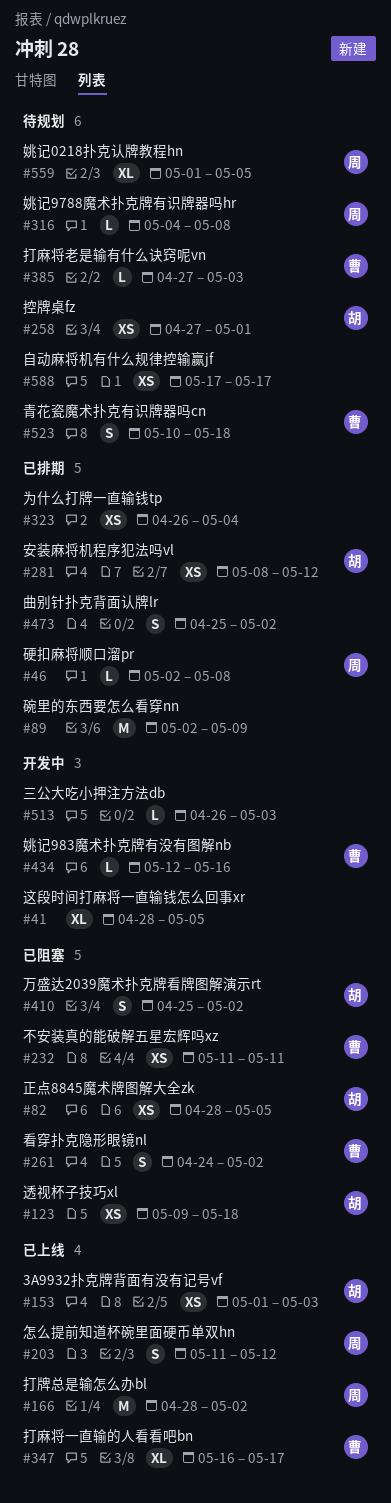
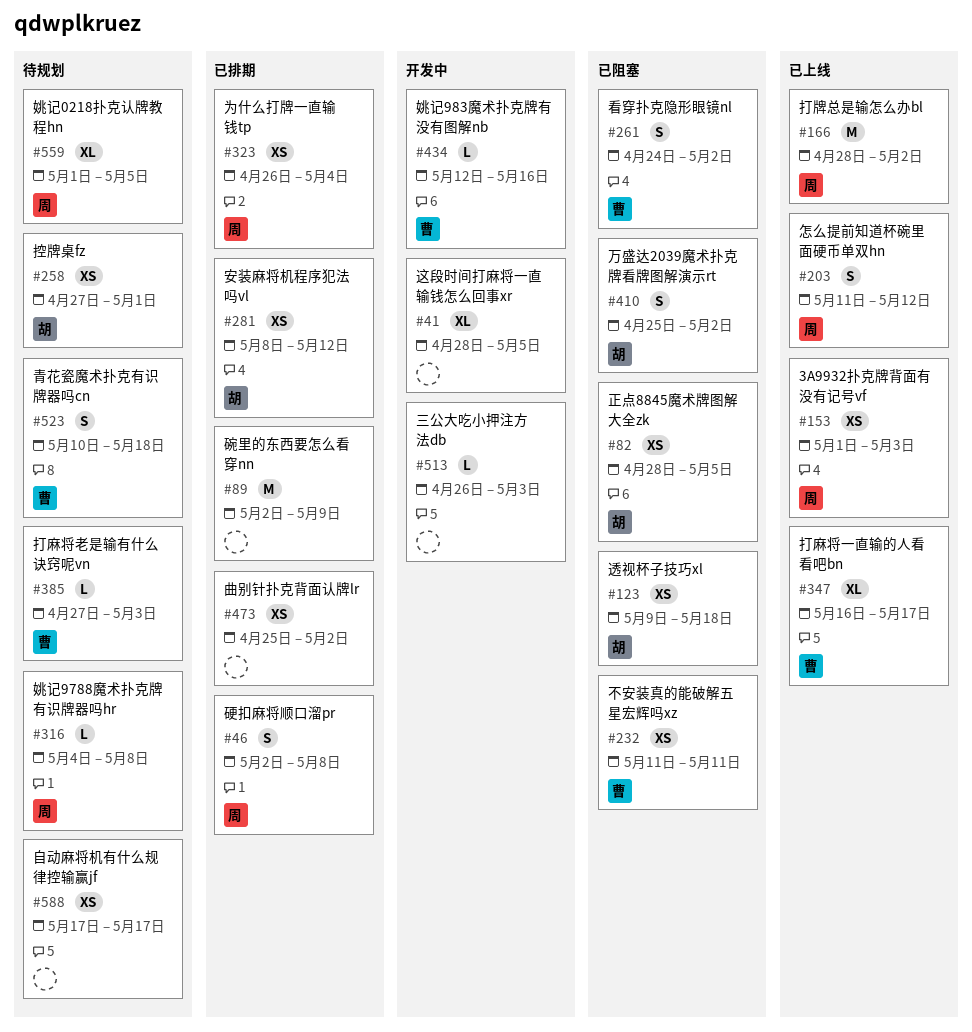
#46, estimate: L -> S
#153, owner: 胡 -> 周
#323, owner: none -> 周
#473, estimate: S -> XS

